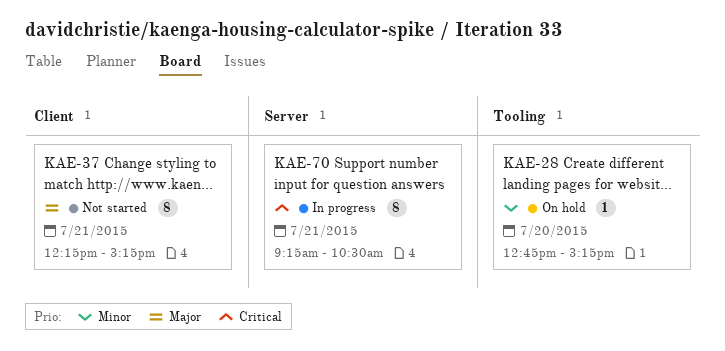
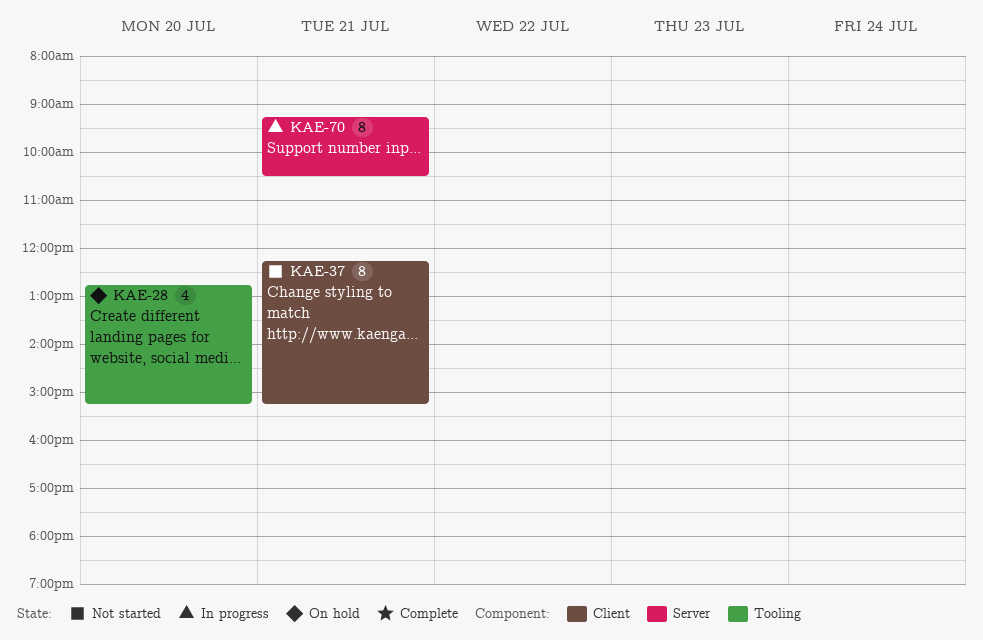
KAE-28, estimate: 1 -> 4

